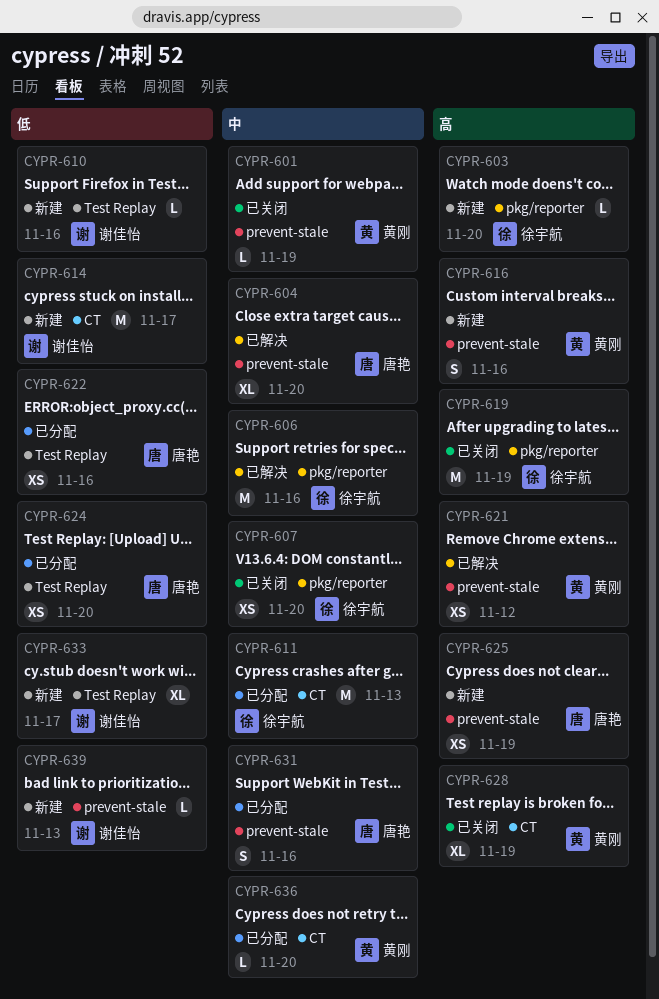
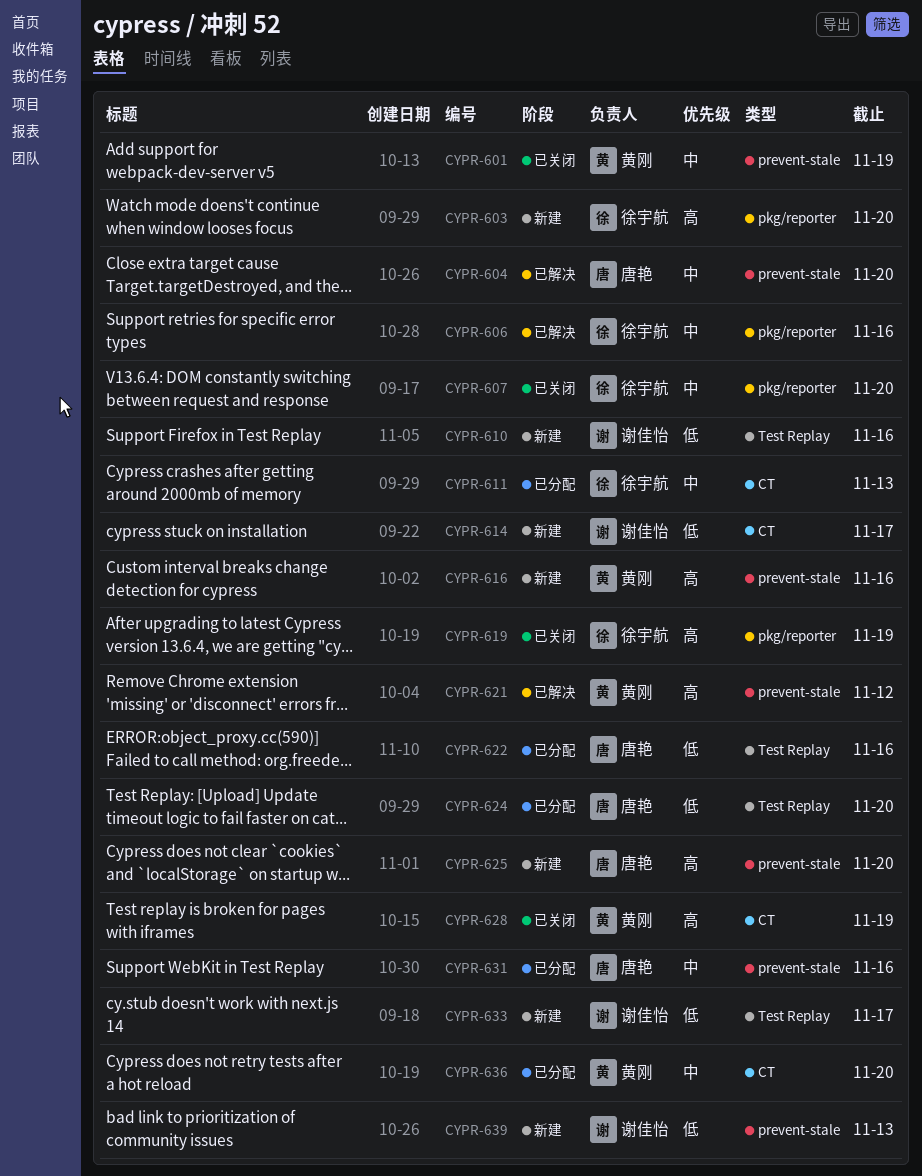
CYPR-625, due: Nov 19 -> Nov 20

